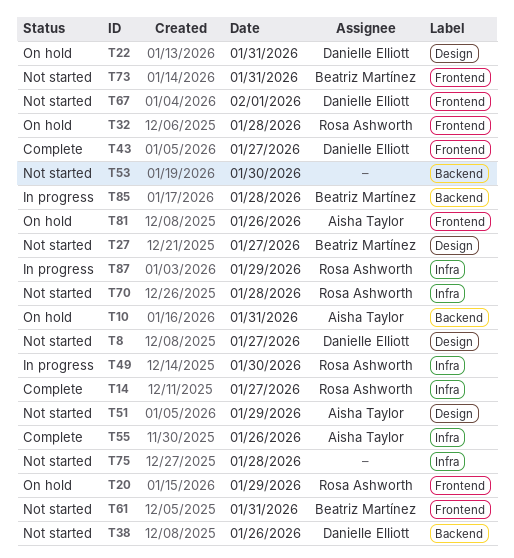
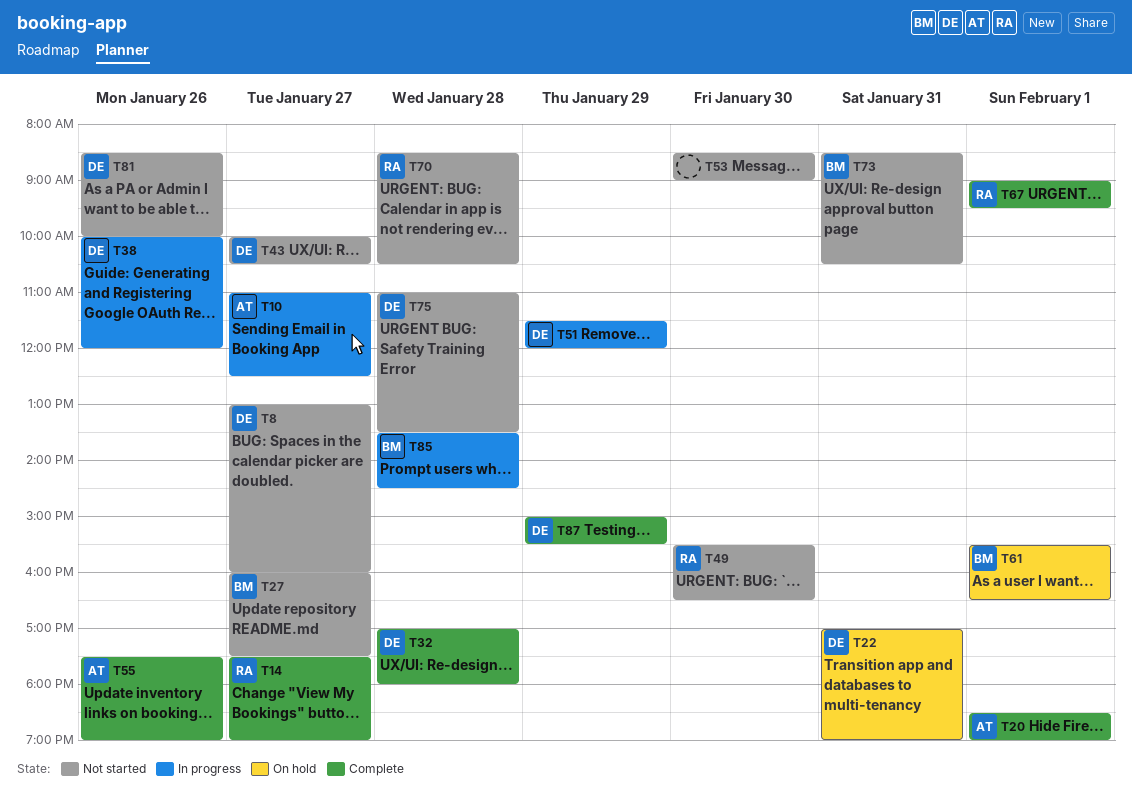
T10, status: On hold -> In progress
T10, day: Jan 31 -> Jan 27
T20, status: On hold -> Complete
T20, owner: Rosa Ashworth -> Aisha Taylor
T20, day: Jan 29 -> Feb 1
T32, status: On hold -> Complete
T32, owner: Rosa Ashworth -> Danielle Elliott
T38, status: Not started -> In progress
T43, status: Complete -> Not started
T49, status: In progress -> Not started
T51, status: Not started -> In progress
T51, owner: Aisha Taylor -> Danielle Elliott
T61, status: Not started -> On hold
T61, day: Jan 31 -> Feb 1
T67, status: Not started -> Complete
T67, owner: Danielle Elliott -> Rosa Ashworth
T75, owner: none -> Danielle Elliott
T81, status: On hold -> Not started
T81, owner: Aisha Taylor -> Danielle Elliott
T87, status: In progress -> Complete
T87, owner: Rosa Ashworth -> Danielle Elliott

